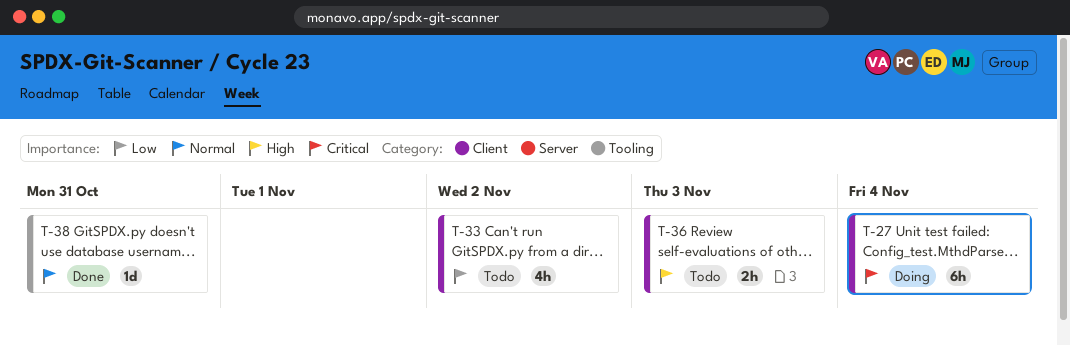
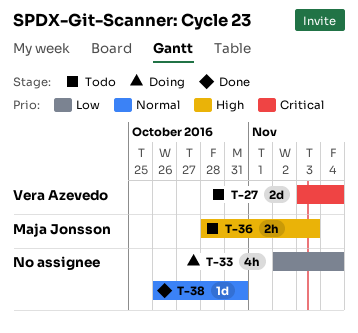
T-27, status: Doing -> Todo
T-27, estimate: 6h -> 2d
T-33, status: Todo -> Doing
T-33, due: Nov 2 -> Nov 4

